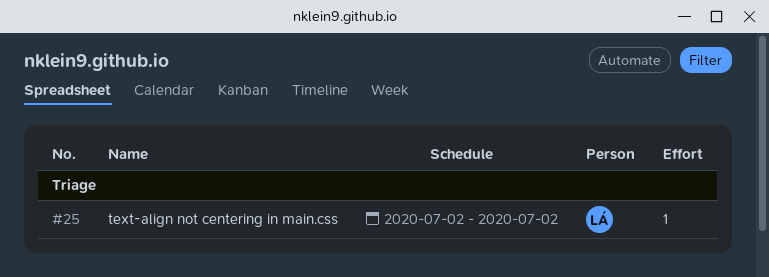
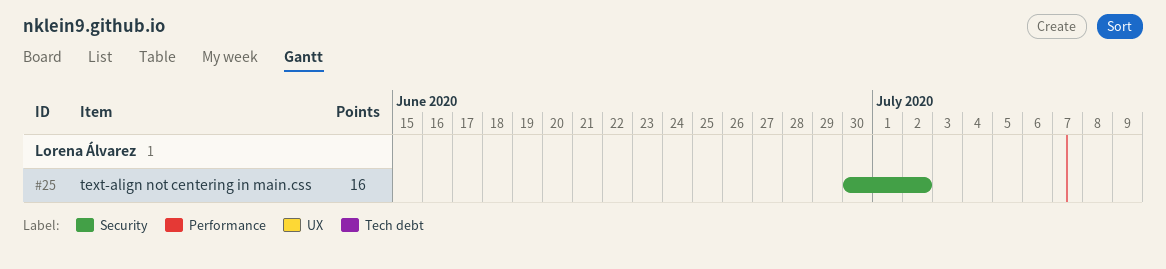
#25, estimate: 1 -> 16
#25, start: Jul 2 -> Jun 30

